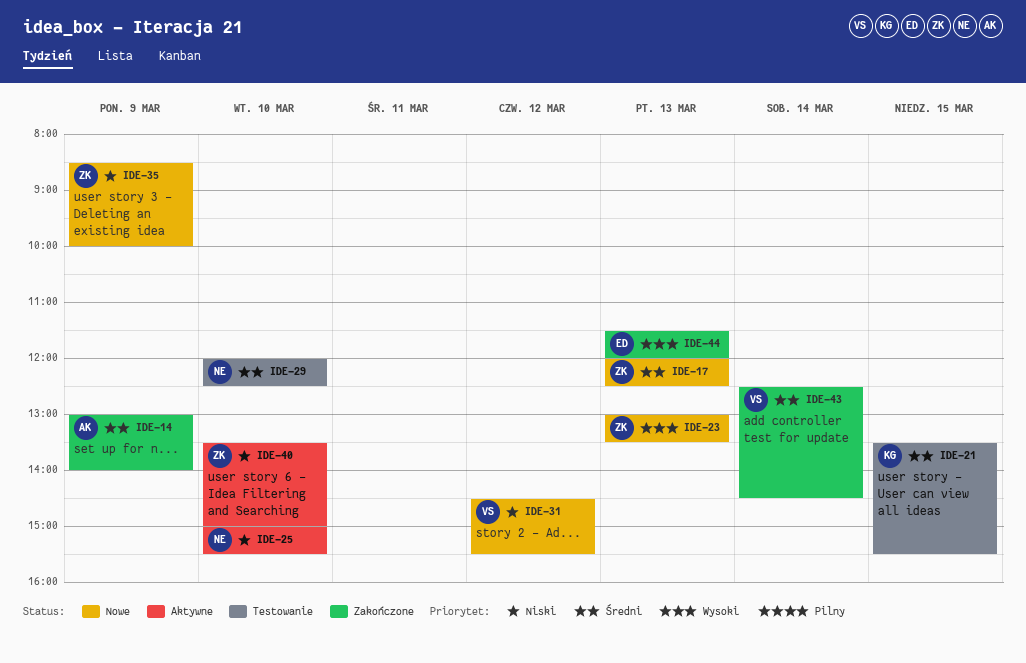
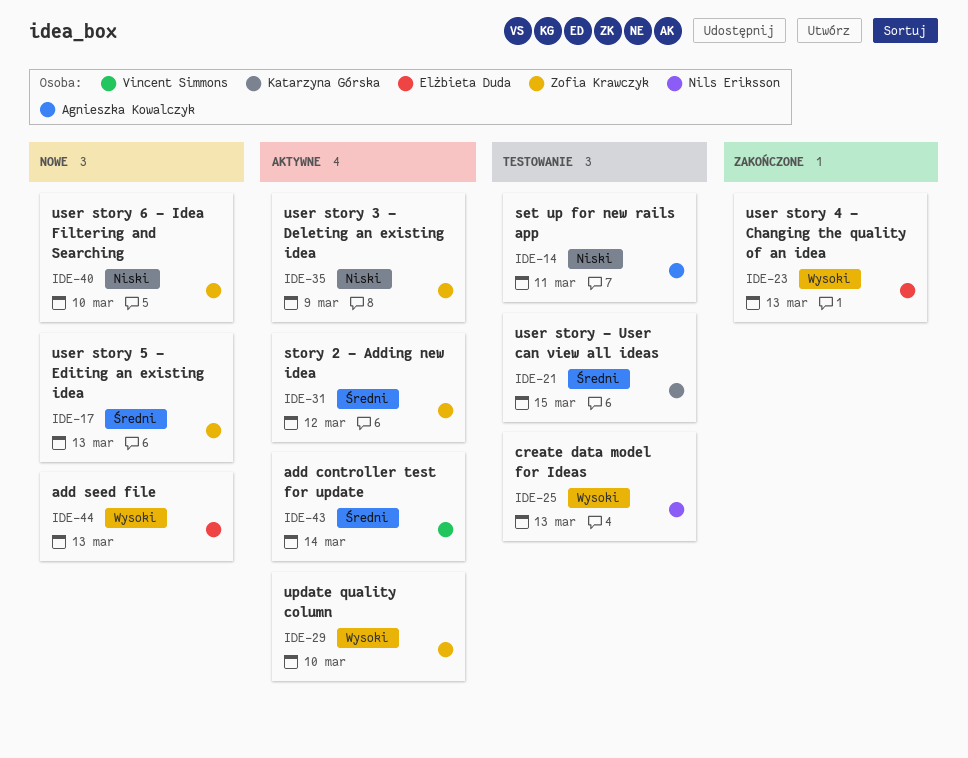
IDE-14, status: Zakończone -> Testowanie
IDE-14, priority: Średni -> Niski
IDE-14, day: Mar 9 -> Mar 11
IDE-23, status: Nowe -> Zakończone
IDE-23, owner: Zofia Krawczyk -> Elżbieta Duda
IDE-25, status: Aktywne -> Testowanie
IDE-25, priority: Niski -> Wysoki
IDE-25, day: Mar 10 -> Mar 13
IDE-29, status: Testowanie -> Aktywne
IDE-29, owner: Nils Eriksson -> Zofia Krawczyk
IDE-29, priority: Średni -> Wysoki
IDE-31, status: Nowe -> Aktywne
IDE-31, owner: Vincent Simmons -> Zofia Krawczyk
IDE-31, priority: Niski -> Średni
IDE-35, status: Nowe -> Aktywne
IDE-40, status: Aktywne -> Nowe
IDE-43, status: Zakończone -> Aktywne
IDE-44, status: Zakończone -> Nowe

